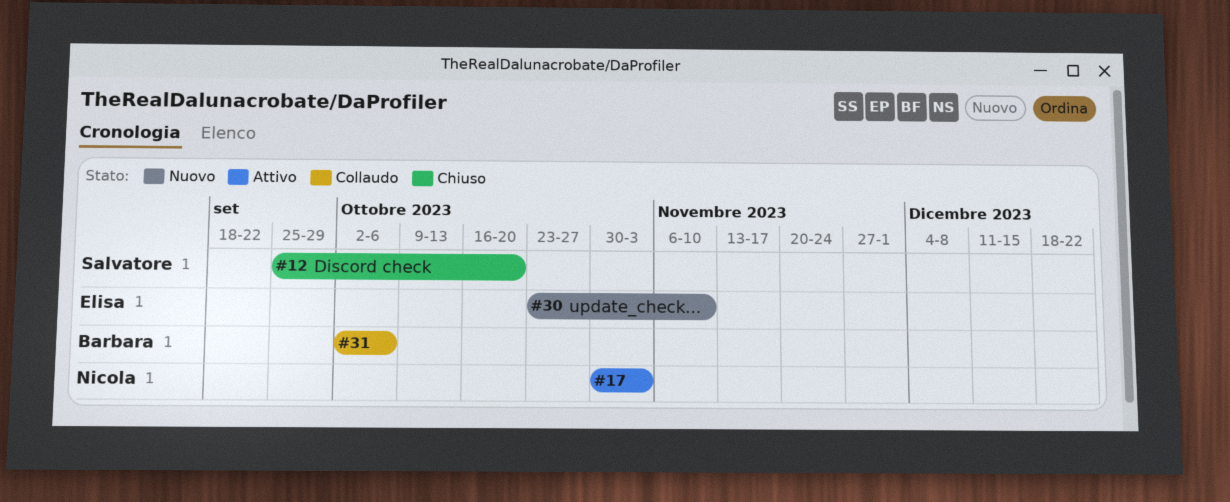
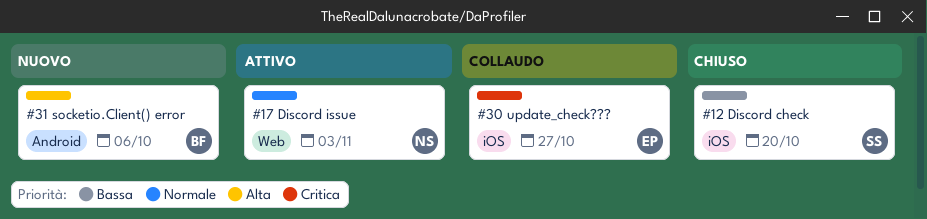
#30, status: Nuovo -> Collaudo
#30, due: Nov 10 -> Oct 27
#31, status: Collaudo -> Nuovo

